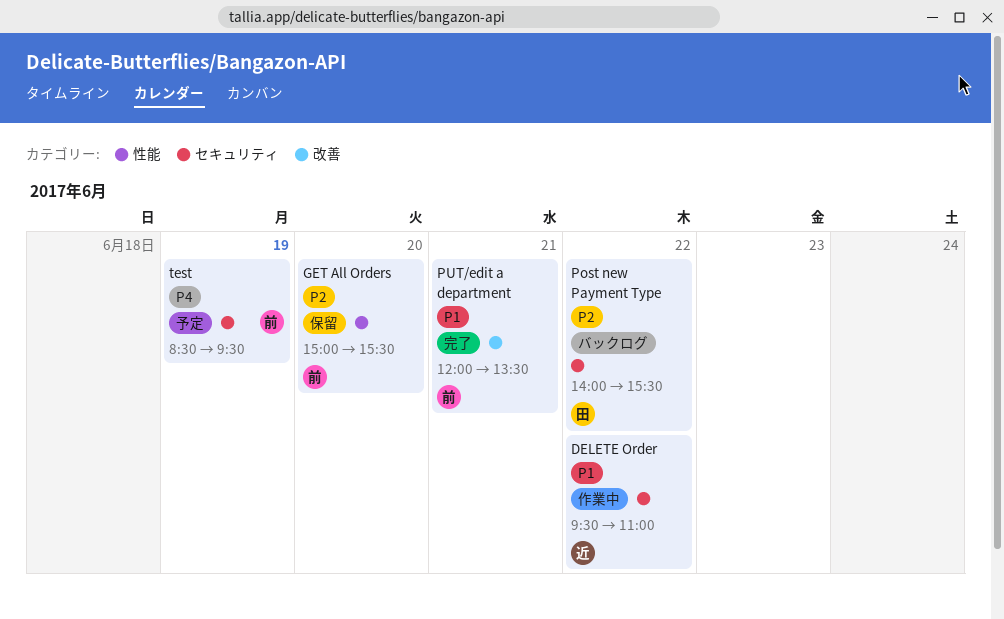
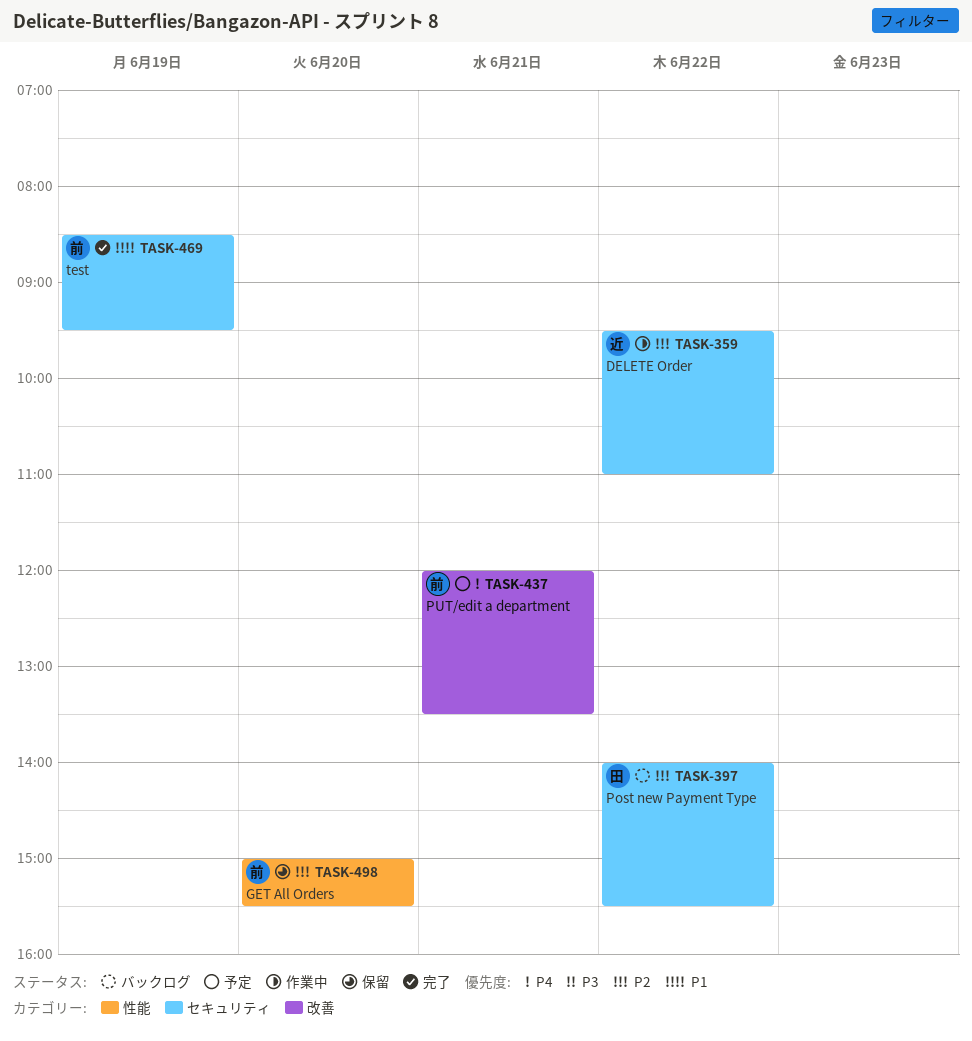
DELETE Order, priority: P1 -> P2
PUT/edit a department, status: 完了 -> 予定
PUT/edit a department, priority: P1 -> P4
test, status: 予定 -> 完了
test, priority: P4 -> P1

